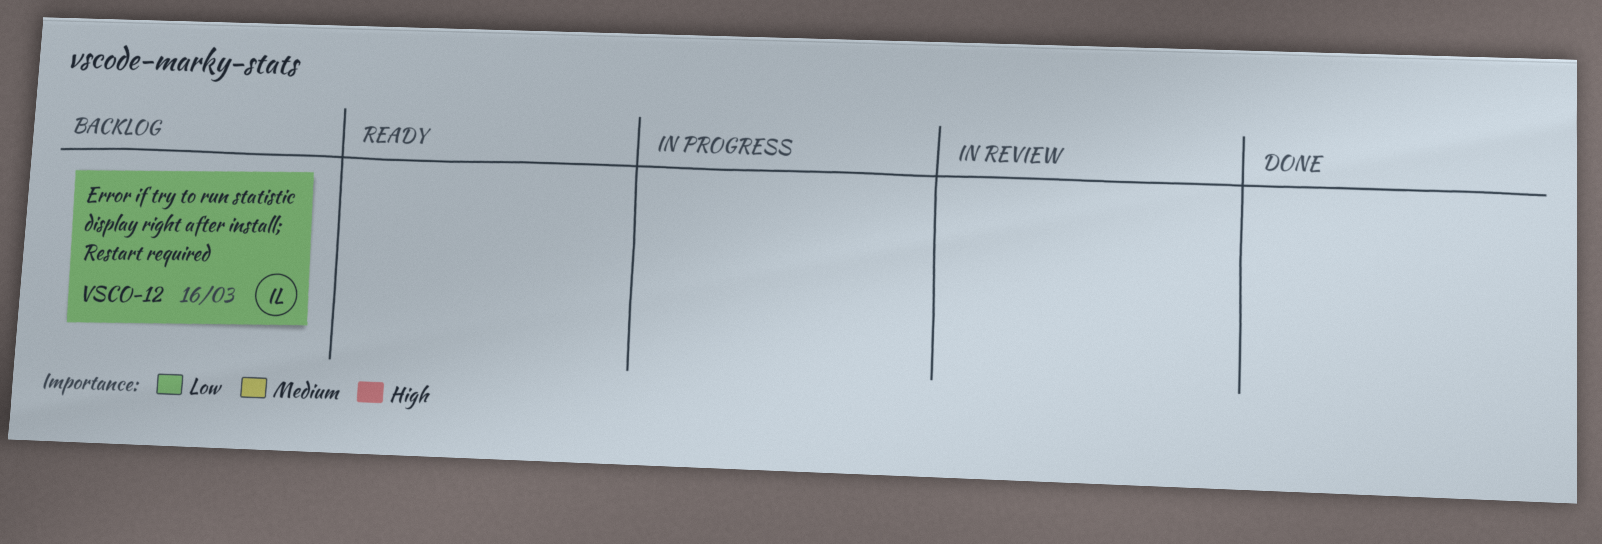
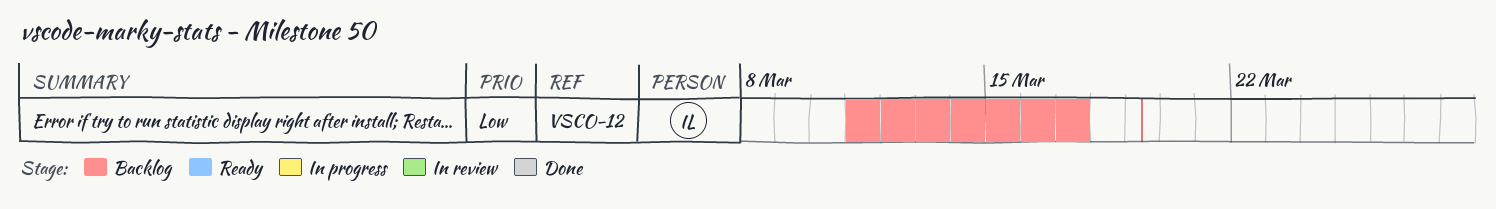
VSCO-12, due: Mar 16 -> Mar 17

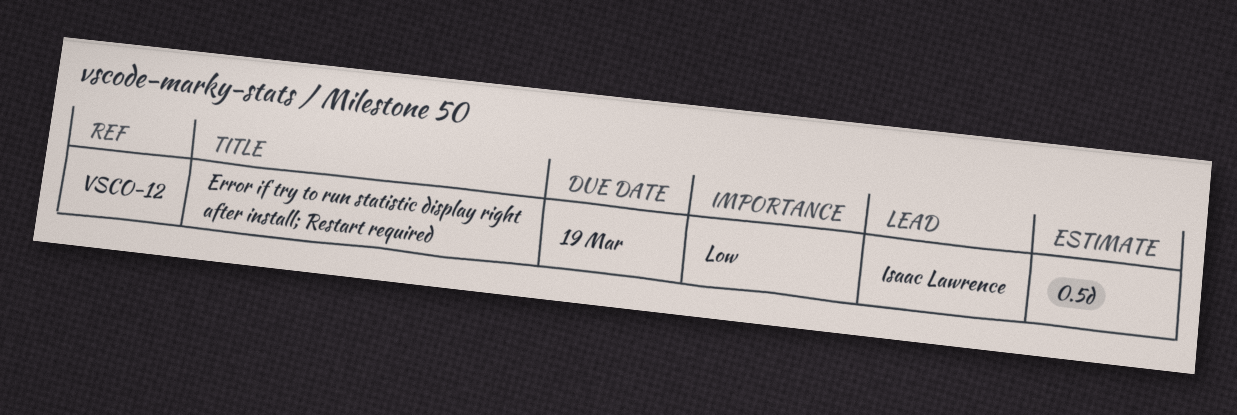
VSCO-12, due: Mar 17 -> Mar 19

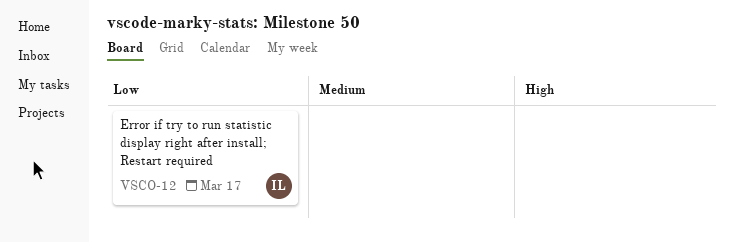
VSCO-12, due: Mar 19 -> Mar 17

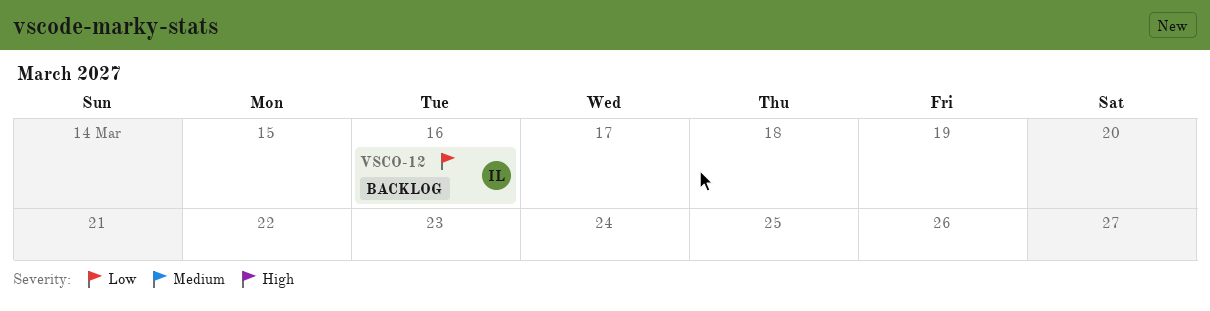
VSCO-12, due: Mar 17 -> Mar 16

